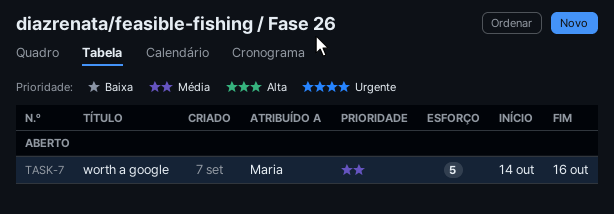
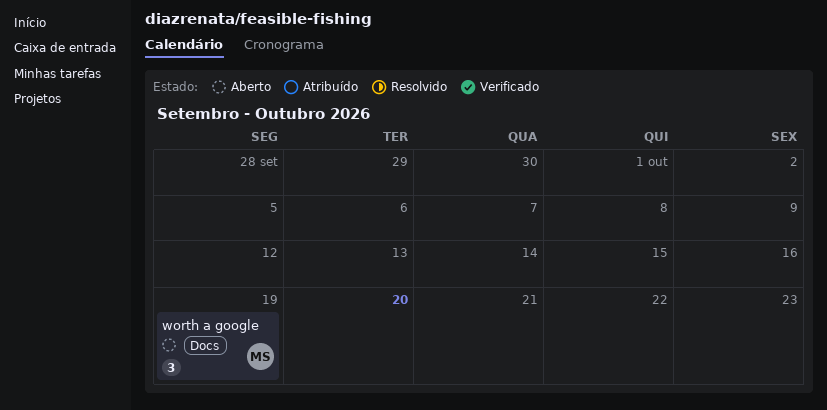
worth a google, estimate: 5 -> 3
worth a google, due: Oct 16 -> Oct 19

